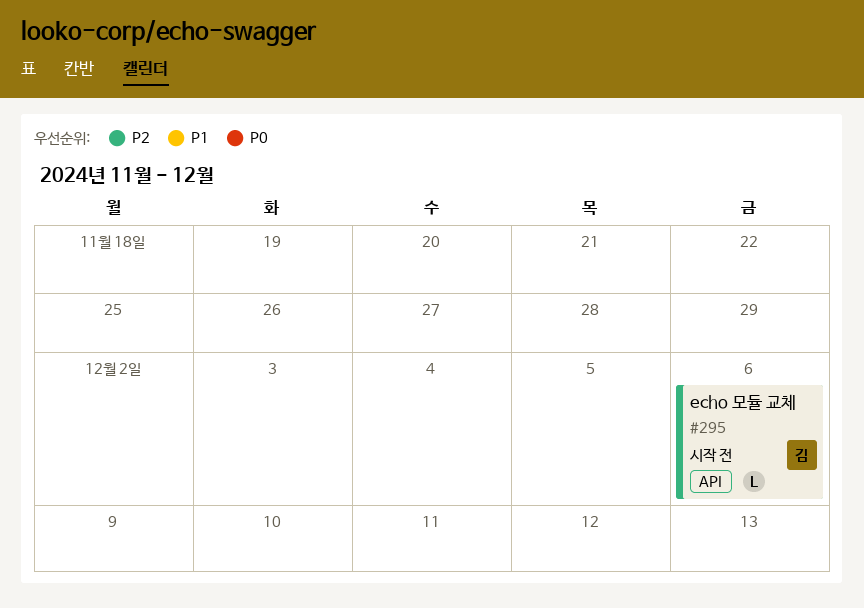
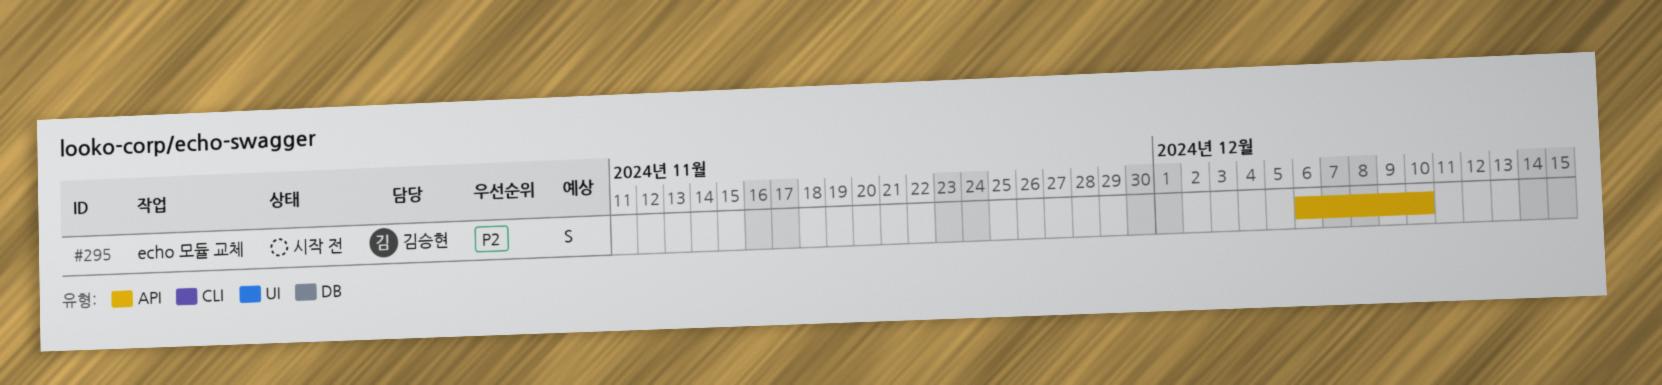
#295, estimate: L -> S
#295, due: Dec 6 -> Dec 10

